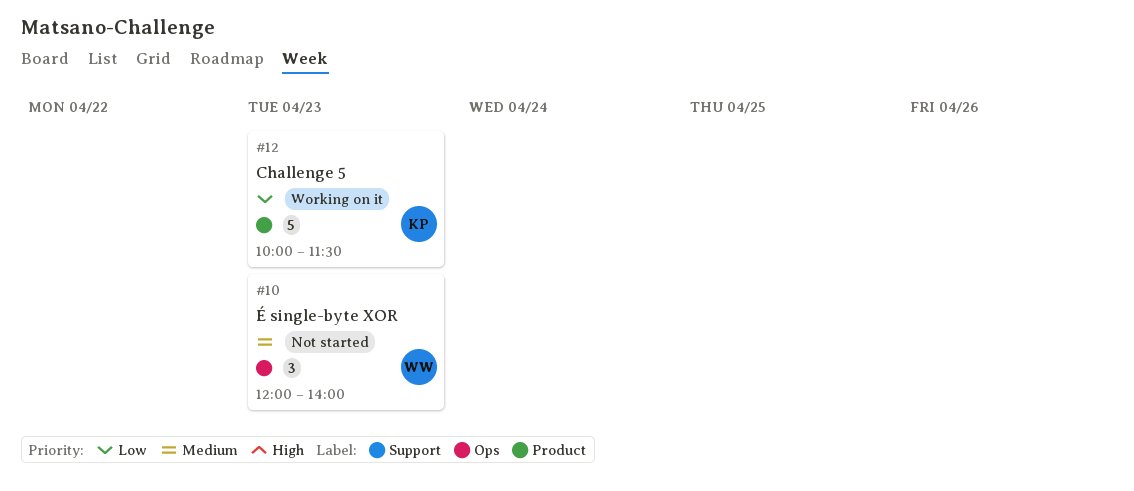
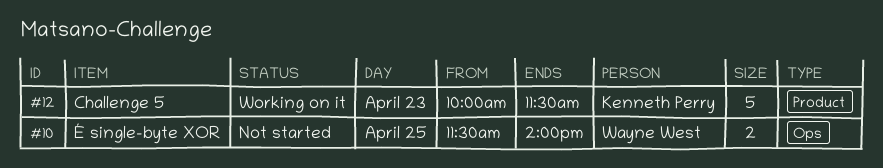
#10, estimate: 3 -> 2
#10, day: Apr 23 -> Apr 25
#10, begins: 12:00 -> 11:30

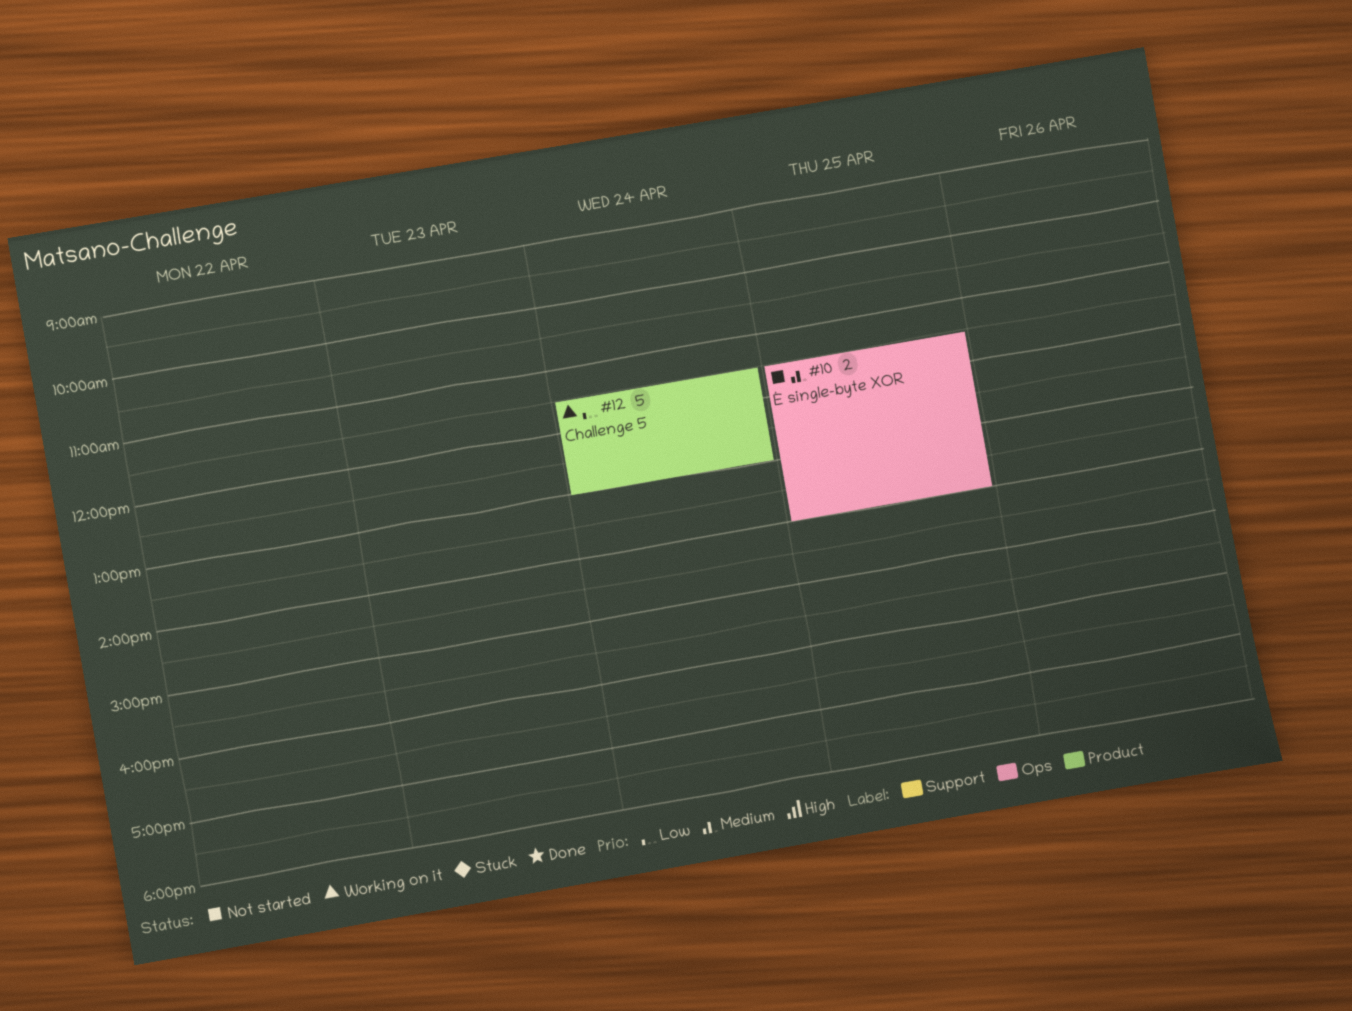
#12, day: Apr 23 -> Apr 24
#12, begins: 10:00 -> 11:30
#12, ends: 11:30 -> 13:00

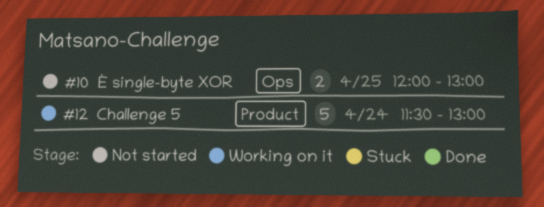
#10, begins: 11:30 -> 12:00
#10, ends: 14:00 -> 13:00

